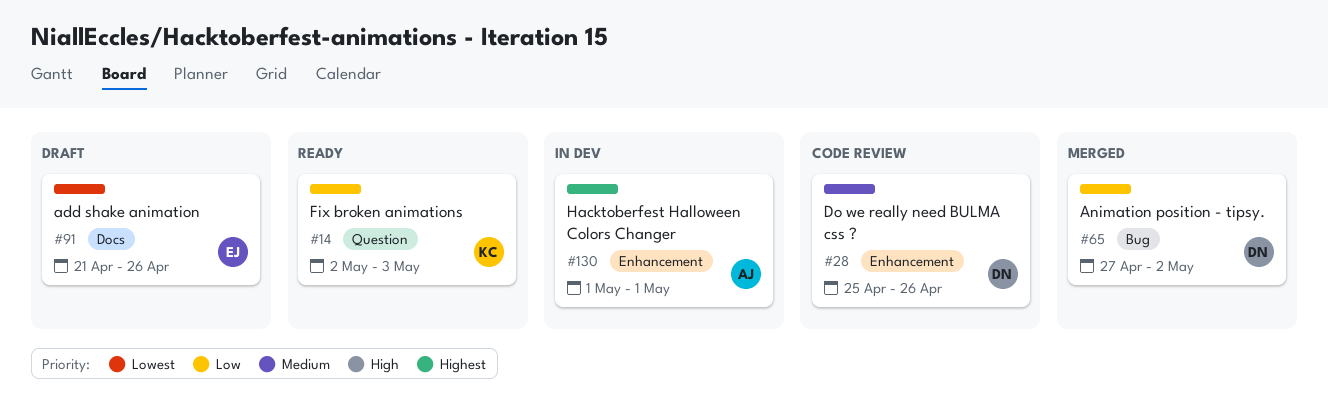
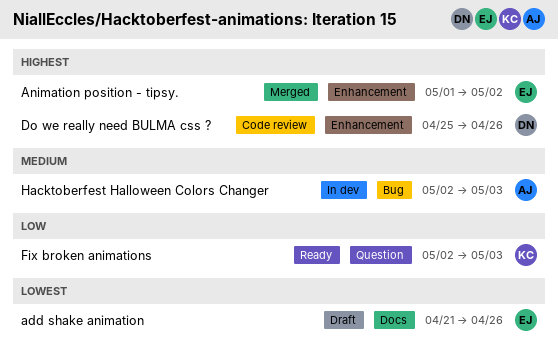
Animation position - tipsy., owner: DN -> EJ
Animation position - tipsy., priority: Low -> Highest
Animation position - tipsy., label: Bug -> Enhancement
Animation position - tipsy., start: Apr 27 -> May 1
Do we really need BULMA css ?, priority: Medium -> Highest
Hacktoberfest Halloween Colors Changer, priority: Highest -> Medium
Hacktoberfest Halloween Colors Changer, label: Enhancement -> Bug
Hacktoberfest Halloween Colors Changer, start: May 1 -> May 2
Hacktoberfest Halloween Colors Changer, due: May 1 -> May 3

